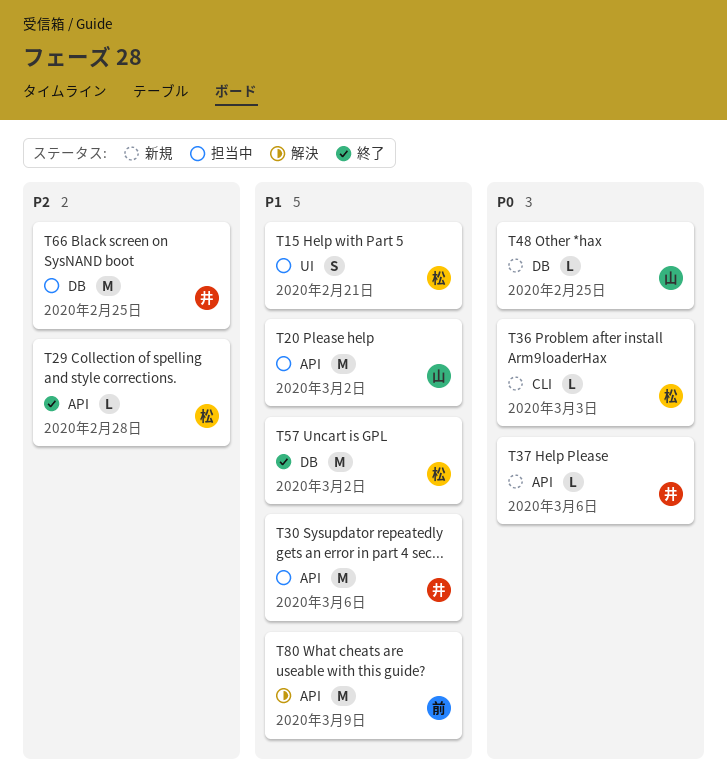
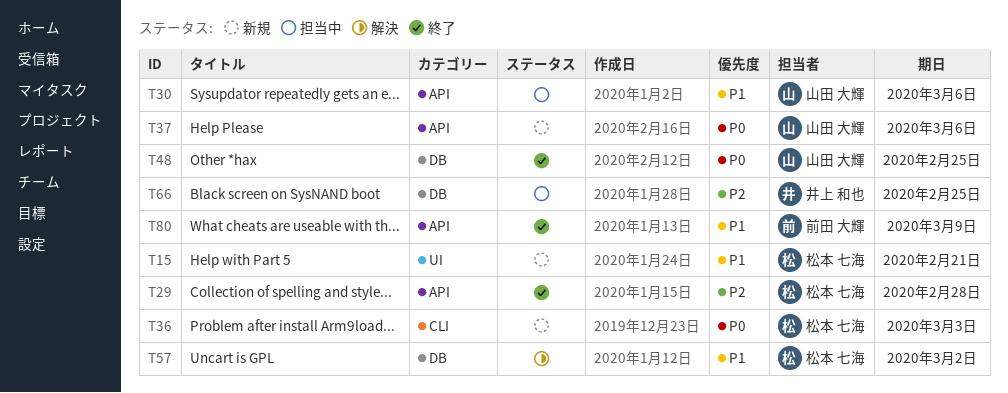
T15, status: 担当中 -> 新規
T20: present -> none
T30, owner: 井上 和也 -> 山田 大輝
T37, owner: 井上 和也 -> 山田 大輝
T48, status: 新規 -> 終了
T57, status: 終了 -> 解決
T80, status: 解決 -> 終了

